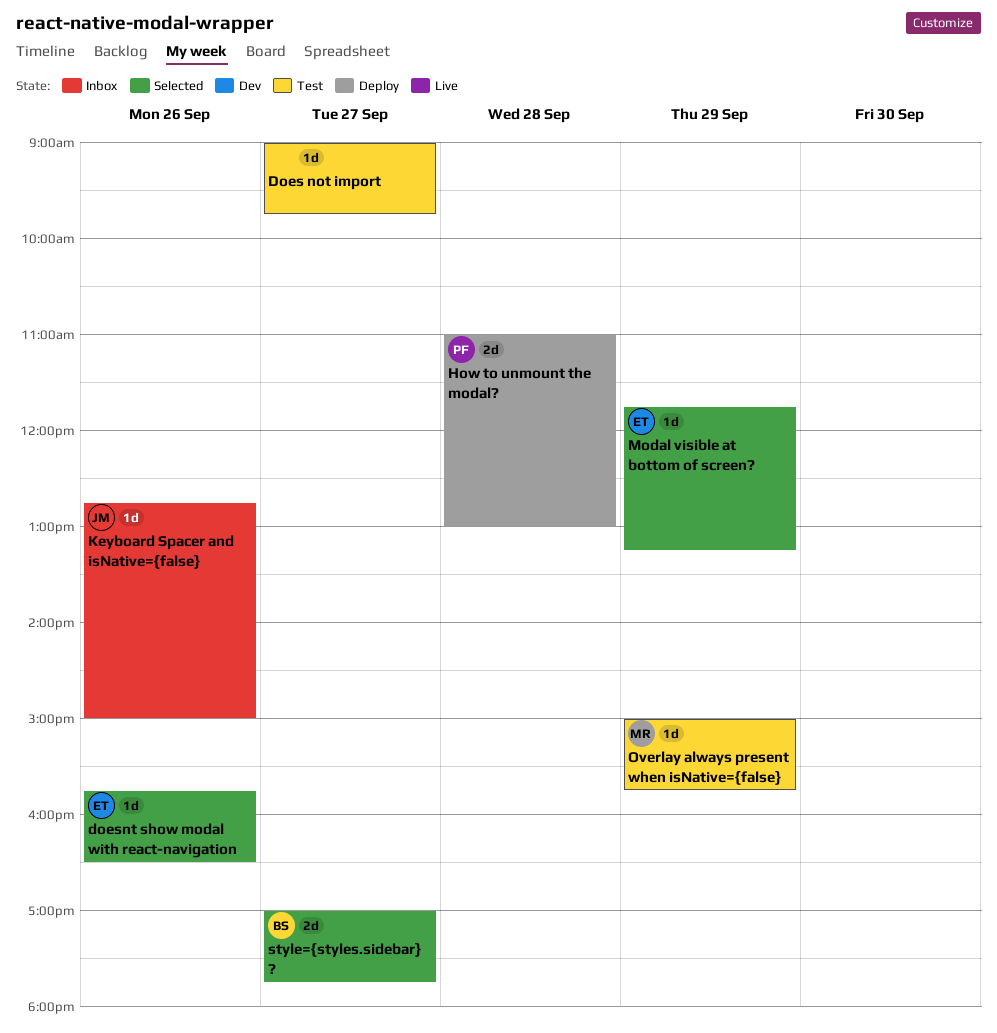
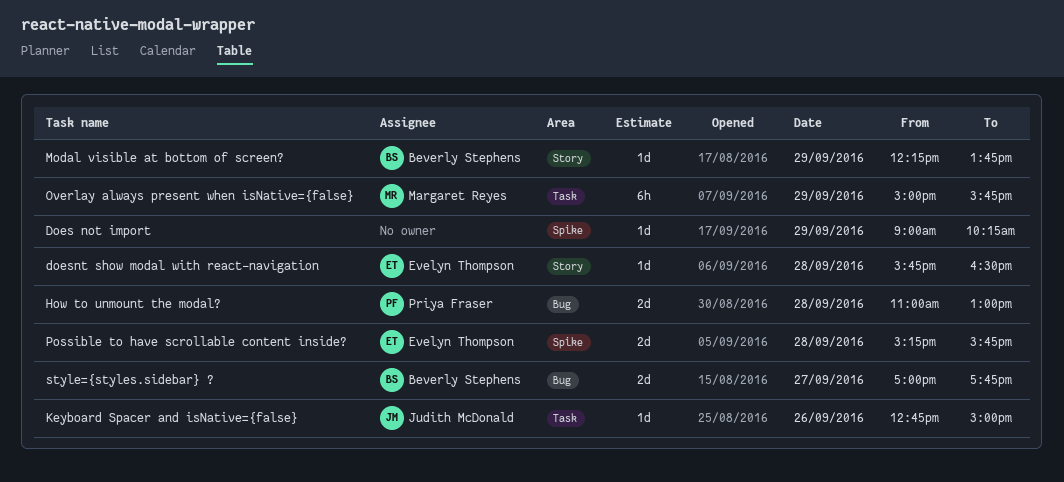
Does not import, day: Sep 27 -> Sep 29
Does not import, ends: 09:45 -> 10:15
doesnt show modal with react-navigation, day: Sep 26 -> Sep 28
Modal visible at bottom of screen?, owner: Evelyn Thompson -> Beverly Stephens
Modal visible at bottom of screen?, begins: 11:45 -> 12:15
Modal visible at bottom of screen?, ends: 13:15 -> 13:45
Overlay always present when isNative={false}, estimate: 1d -> 6h
Possible to have scrollable content inside?: none -> present

